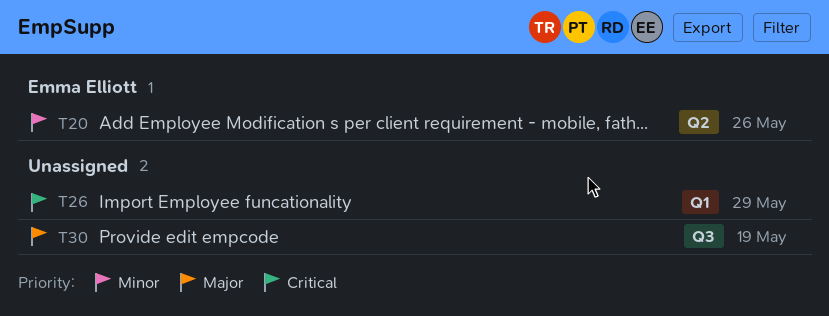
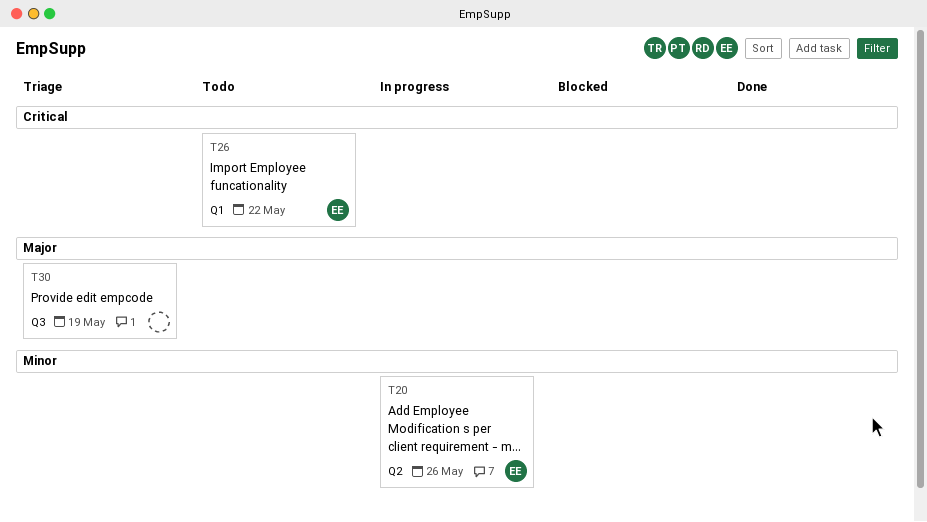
T26, owner: none -> Emma Elliott
T26, due: May 29 -> May 22

